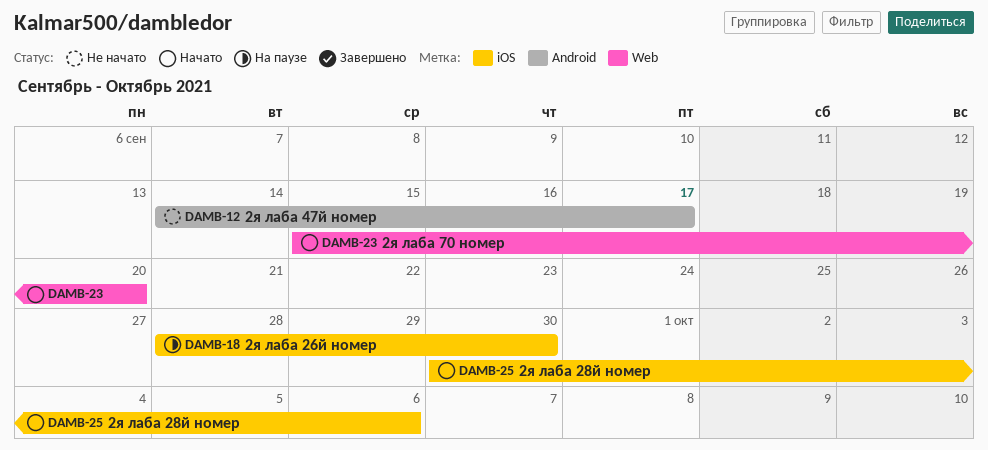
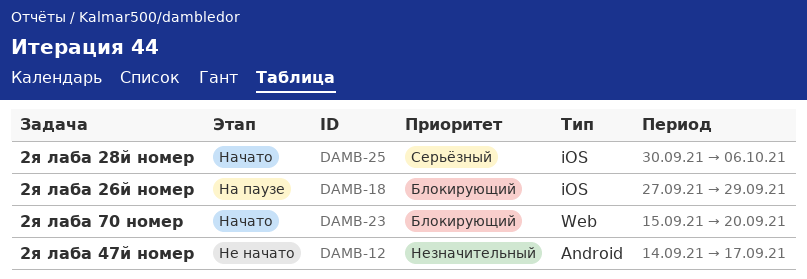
DAMB-18, start: Sep 28 -> Sep 27
DAMB-18, due: Sep 30 -> Sep 29

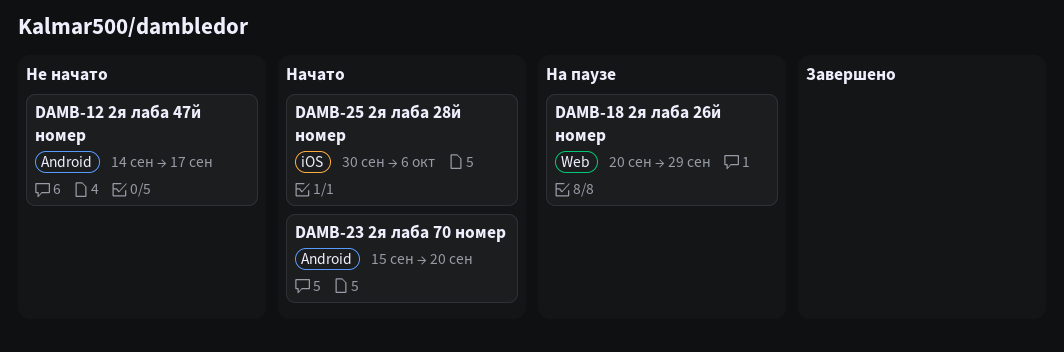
DAMB-18, label: iOS -> Web
DAMB-18, start: Sep 27 -> Sep 20
DAMB-23, label: Web -> Android

